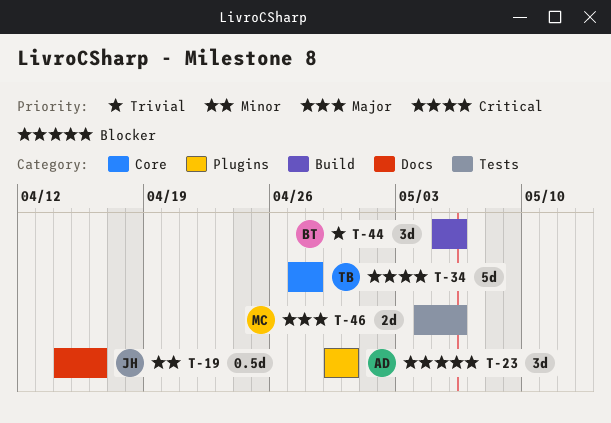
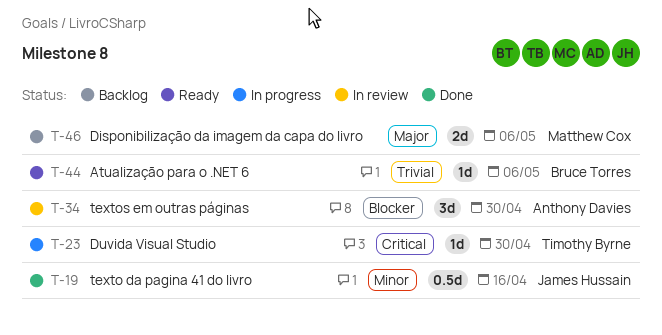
T-23, owner: Anthony Davies -> Timothy Byrne
T-23, priority: Blocker -> Critical
T-23, estimate: 3d -> 1d
T-34, owner: Timothy Byrne -> Anthony Davies
T-34, priority: Critical -> Blocker
T-34, estimate: 5d -> 3d
T-34, due: Apr 28 -> Apr 30
T-44, estimate: 3d -> 1d

